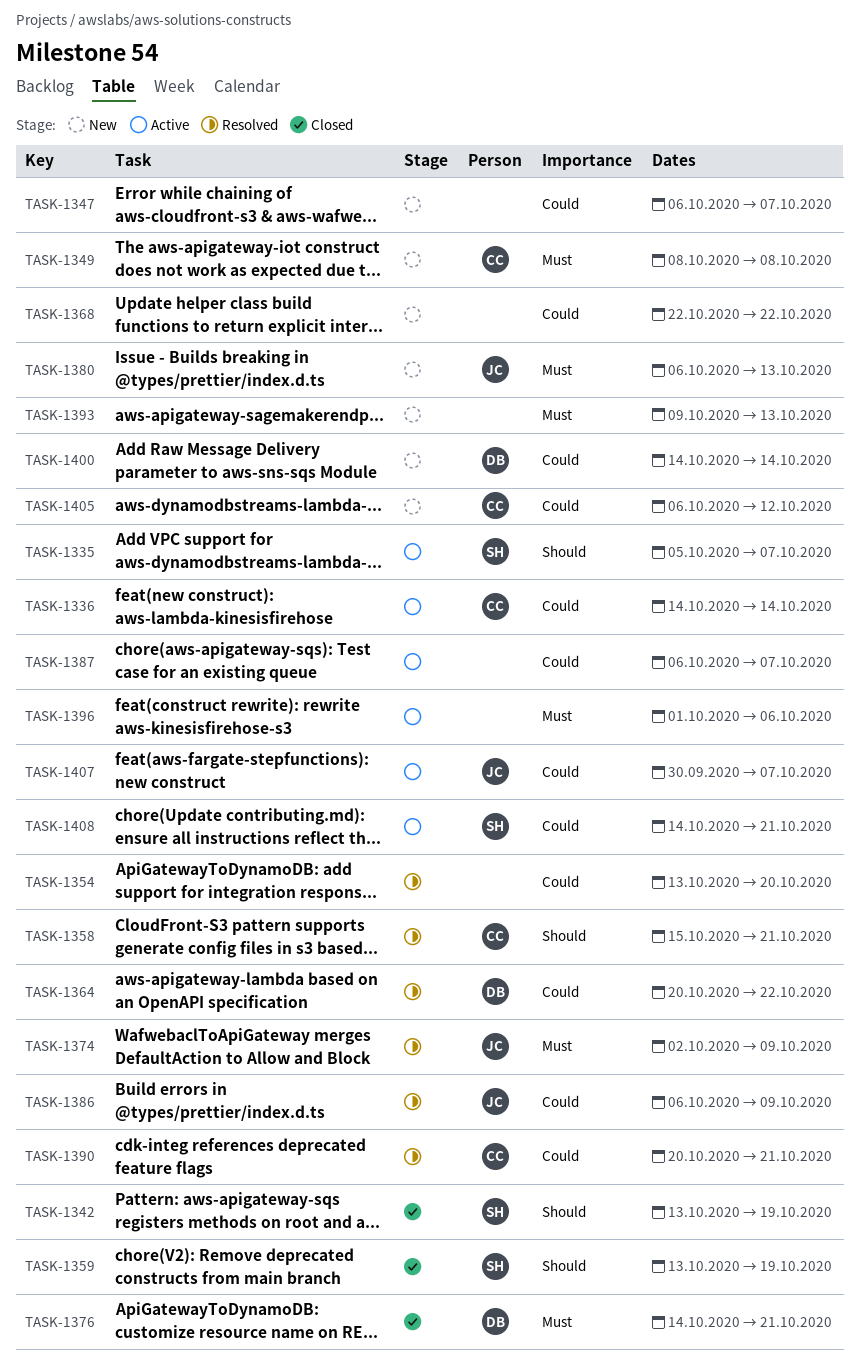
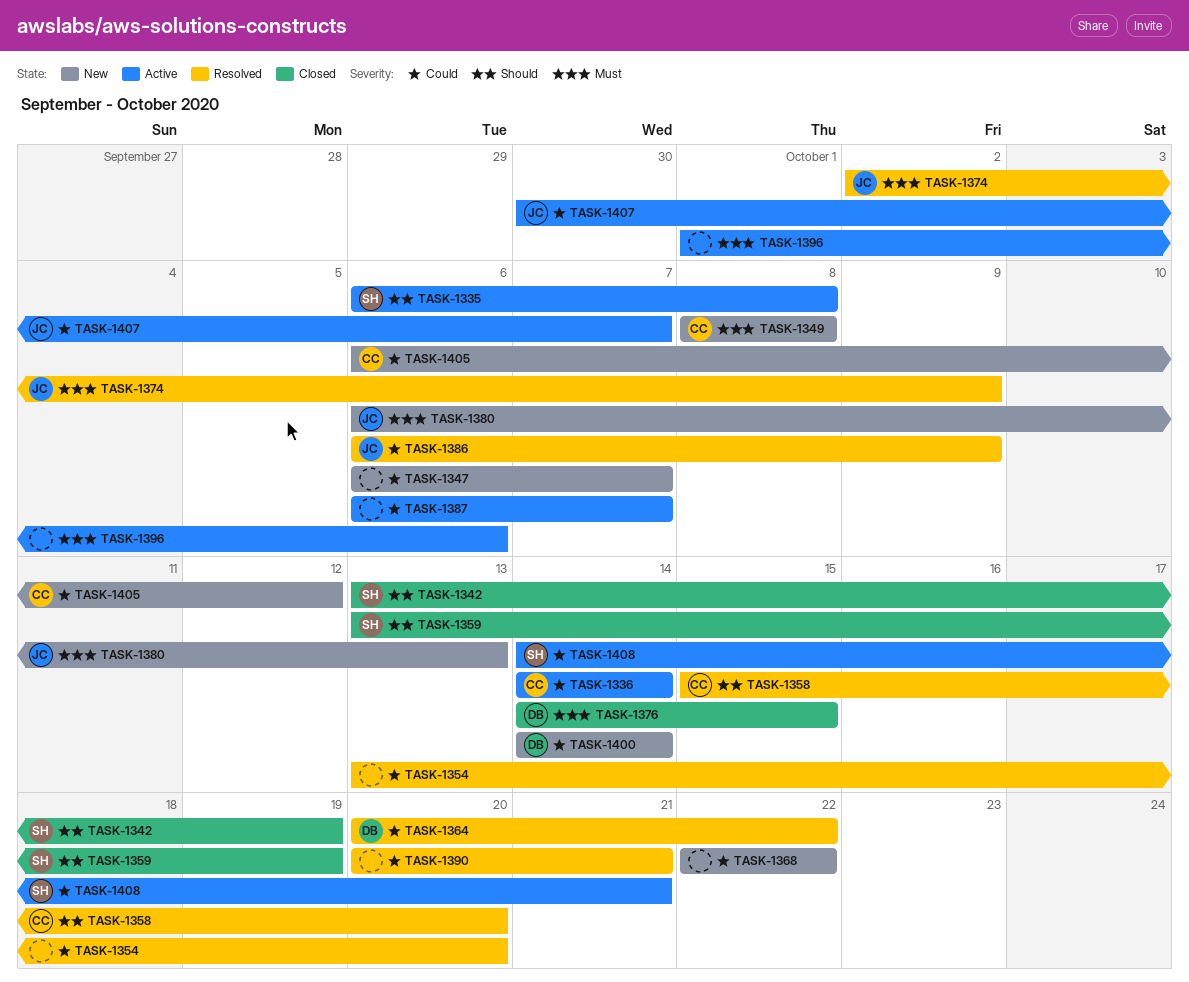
TASK-1335, start: Oct 5 -> Oct 6
TASK-1335, due: Oct 7 -> Oct 8
TASK-1358, due: Oct 21 -> Oct 20
TASK-1376, due: Oct 21 -> Oct 15
TASK-1390, owner: CC -> none
TASK-1393: present -> none

